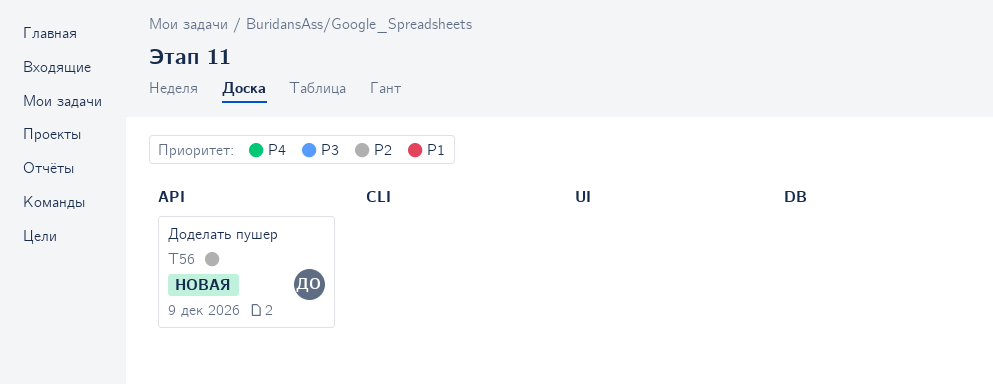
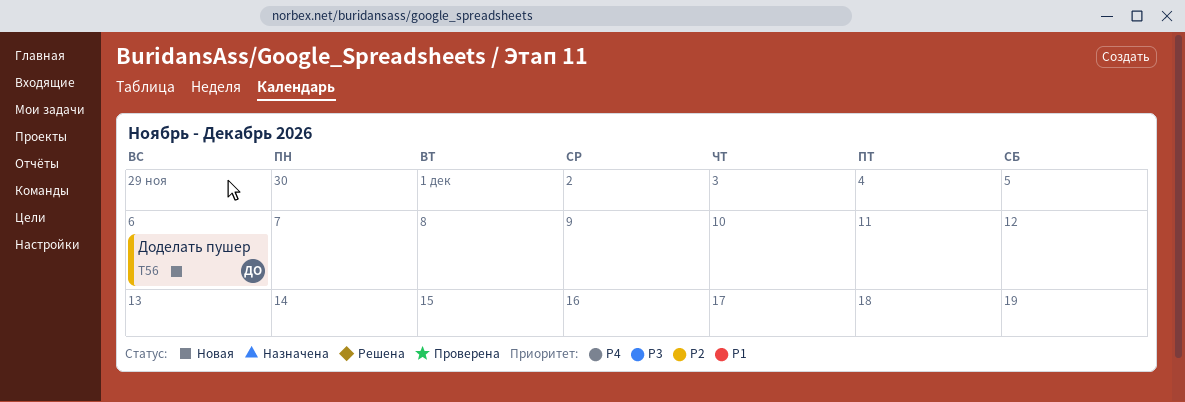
T56, due: Dec 9 -> Dec 6

